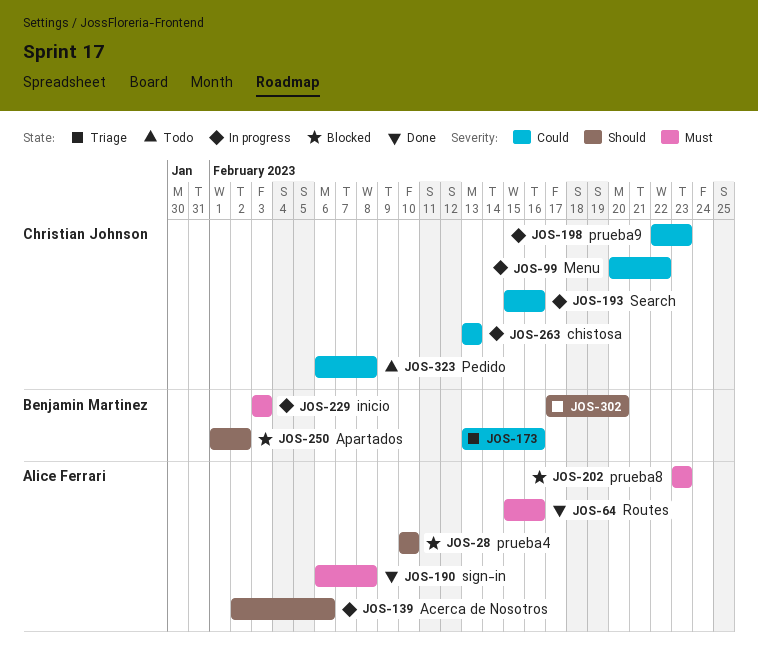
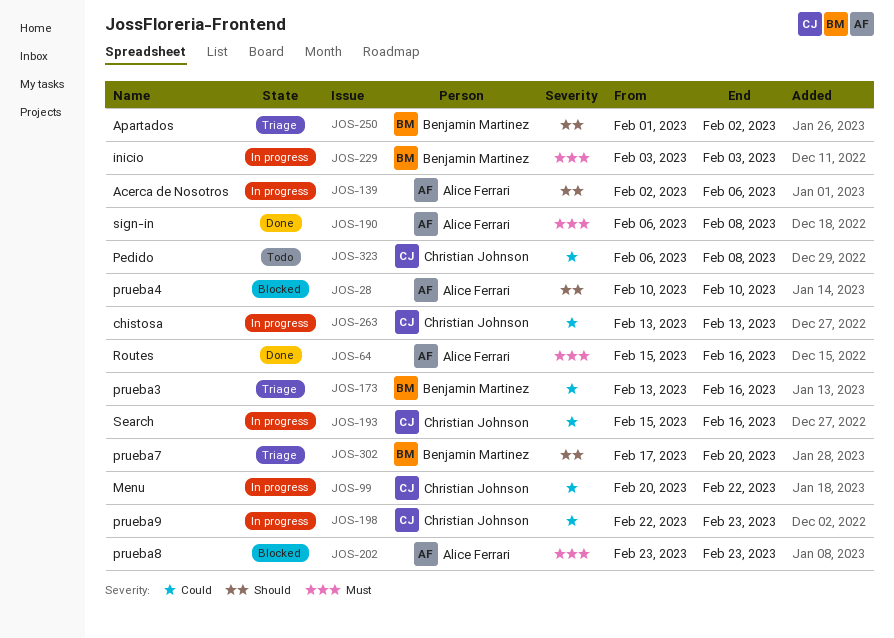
JOS-250, status: Blocked -> Triage

